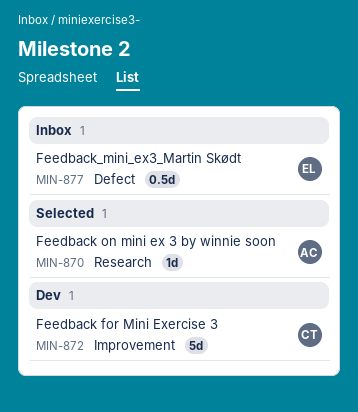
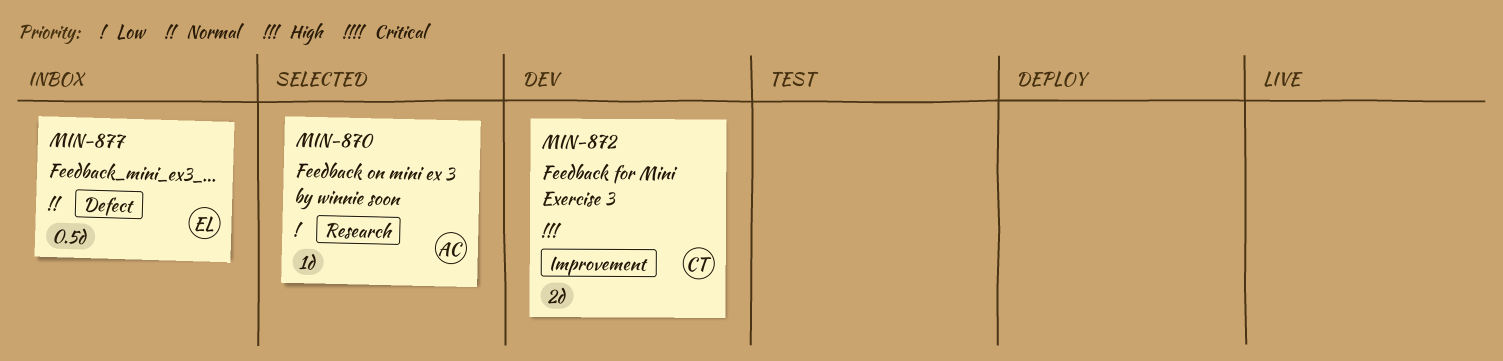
MIN-872, estimate: 5d -> 2d

